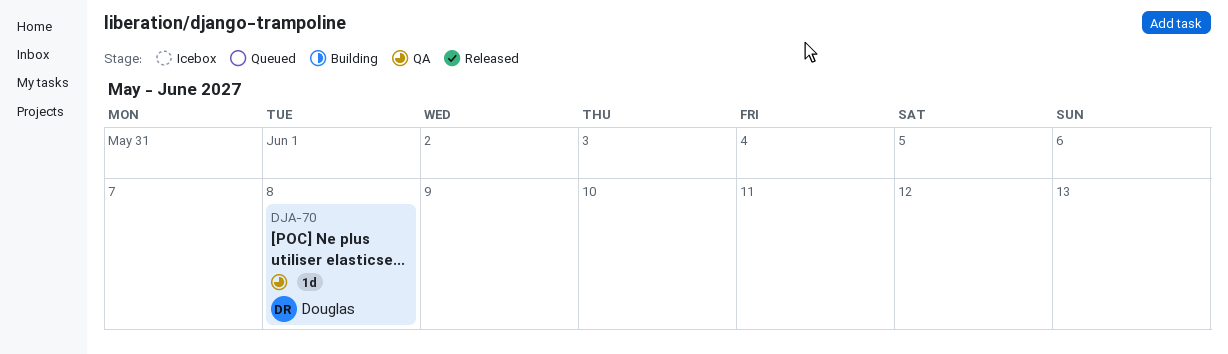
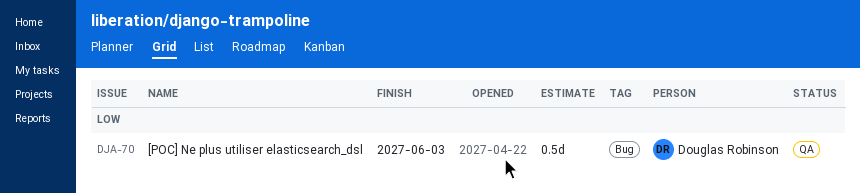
DJA-70, estimate: 1d -> 0.5d
DJA-70, due: Jun 8 -> Jun 3

